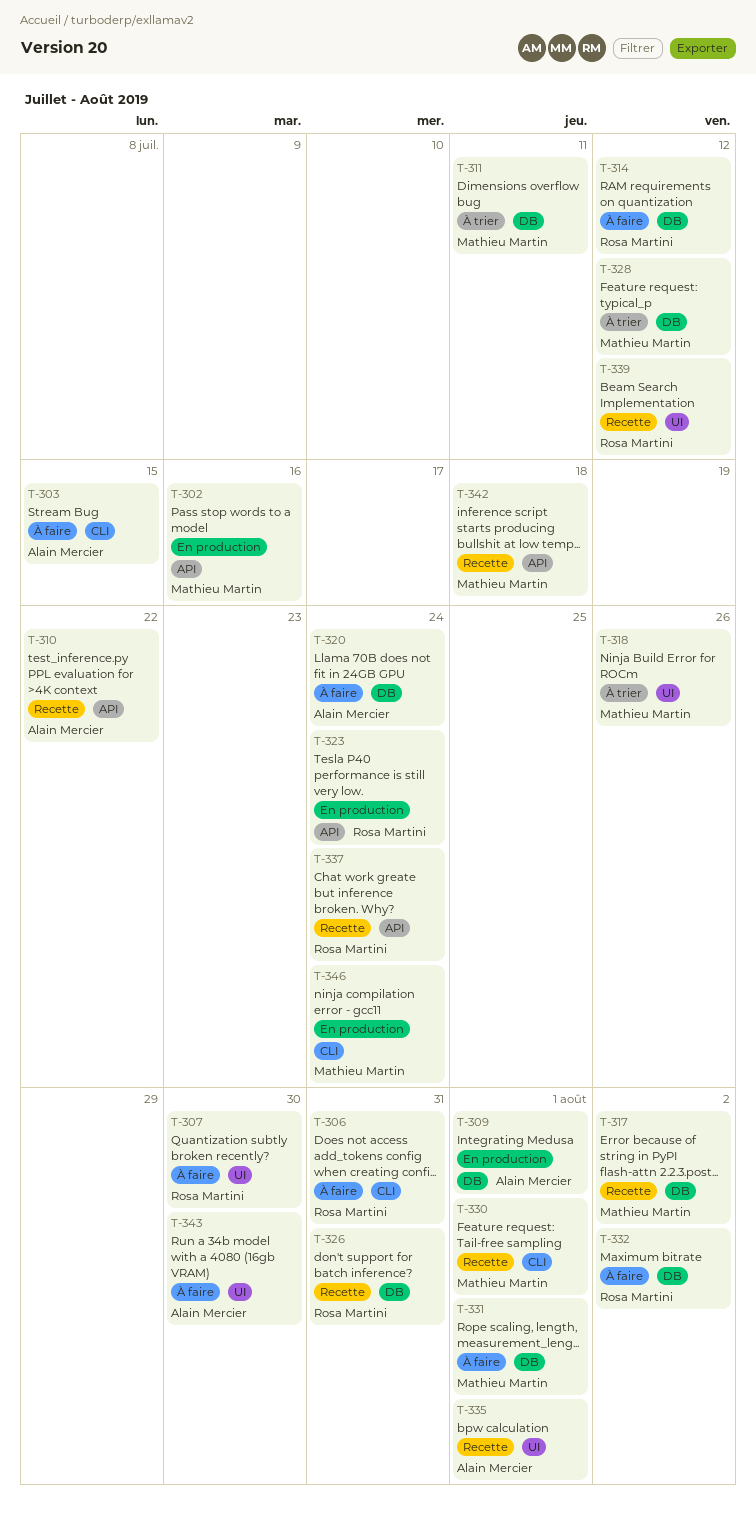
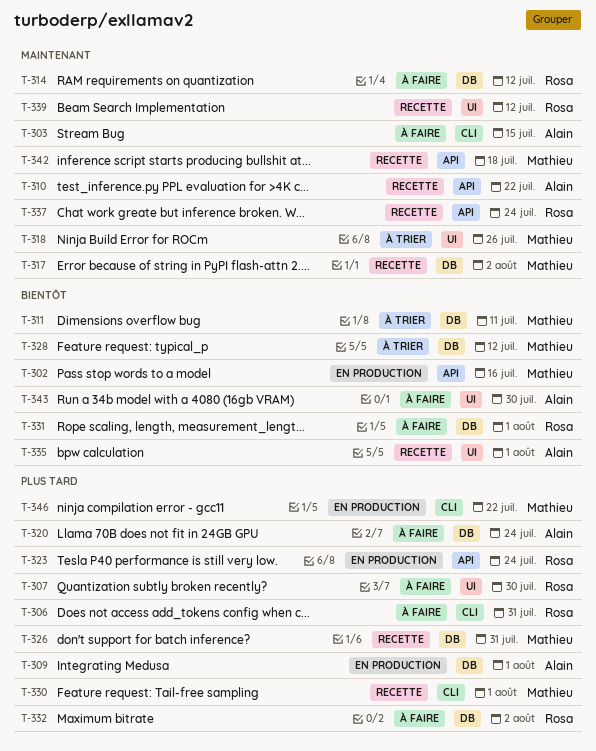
T-326, owner: Rosa Martini -> Mathieu Martin
T-331, owner: Mathieu Martin -> Rosa Martini
T-346, due: Jul 24 -> Jul 22

